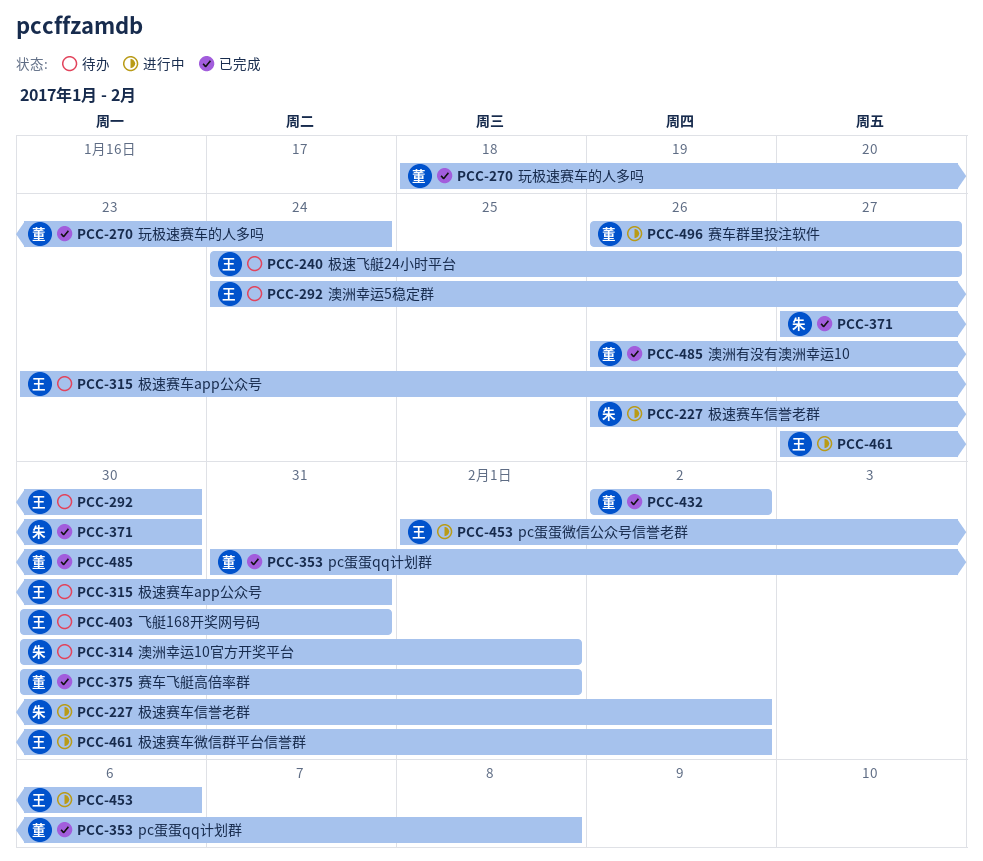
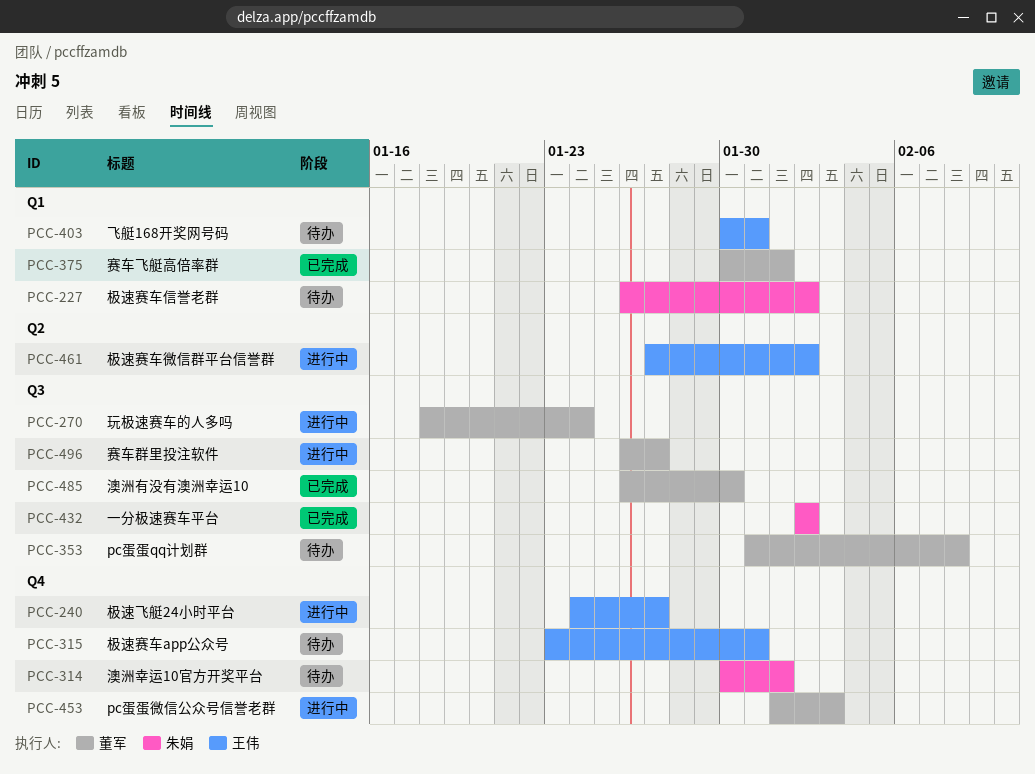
PCC-227, status: 进行中 -> 待办
PCC-240, status: 待办 -> 进行中
PCC-270, status: 已完成 -> 进行中
PCC-292: present -> none
PCC-353, status: 已完成 -> 待办
PCC-371: present -> none
PCC-432, owner: 董军 -> 朱娟
PCC-453, owner: 王伟 -> 董军
PCC-453, due: Feb 6 -> Feb 3

